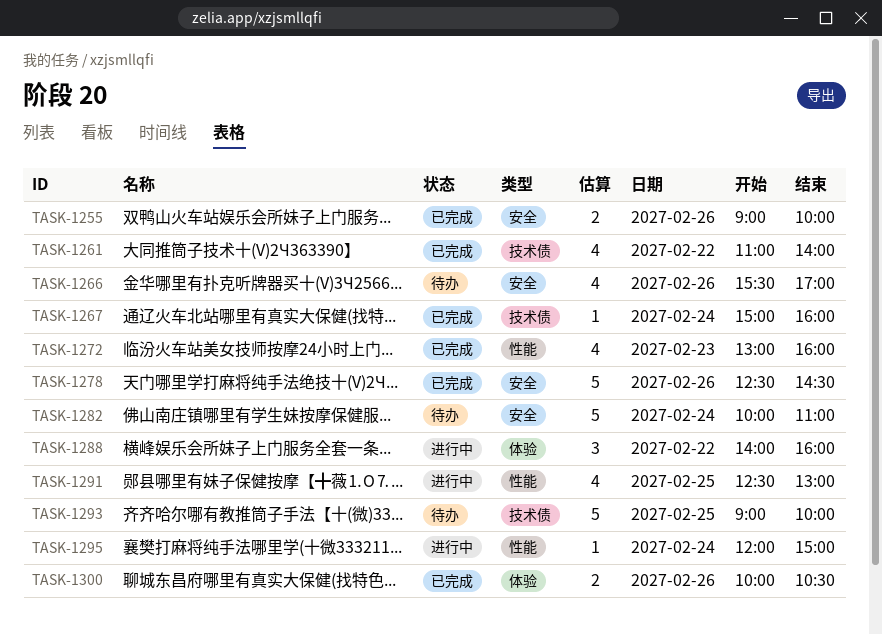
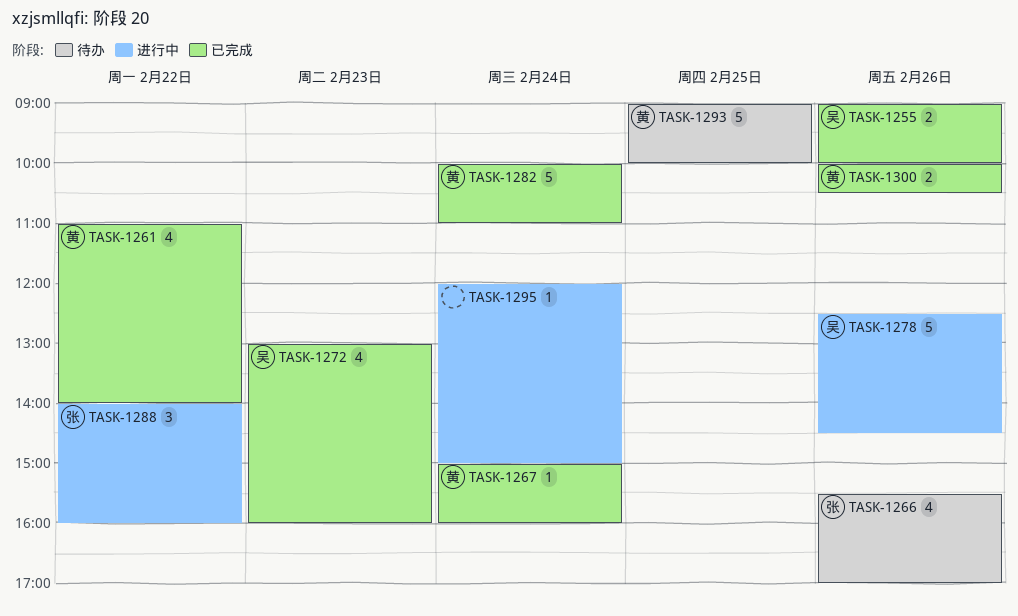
TASK-1278, status: 已完成 -> 进行中
TASK-1282, status: 待办 -> 已完成
TASK-1291: present -> none

